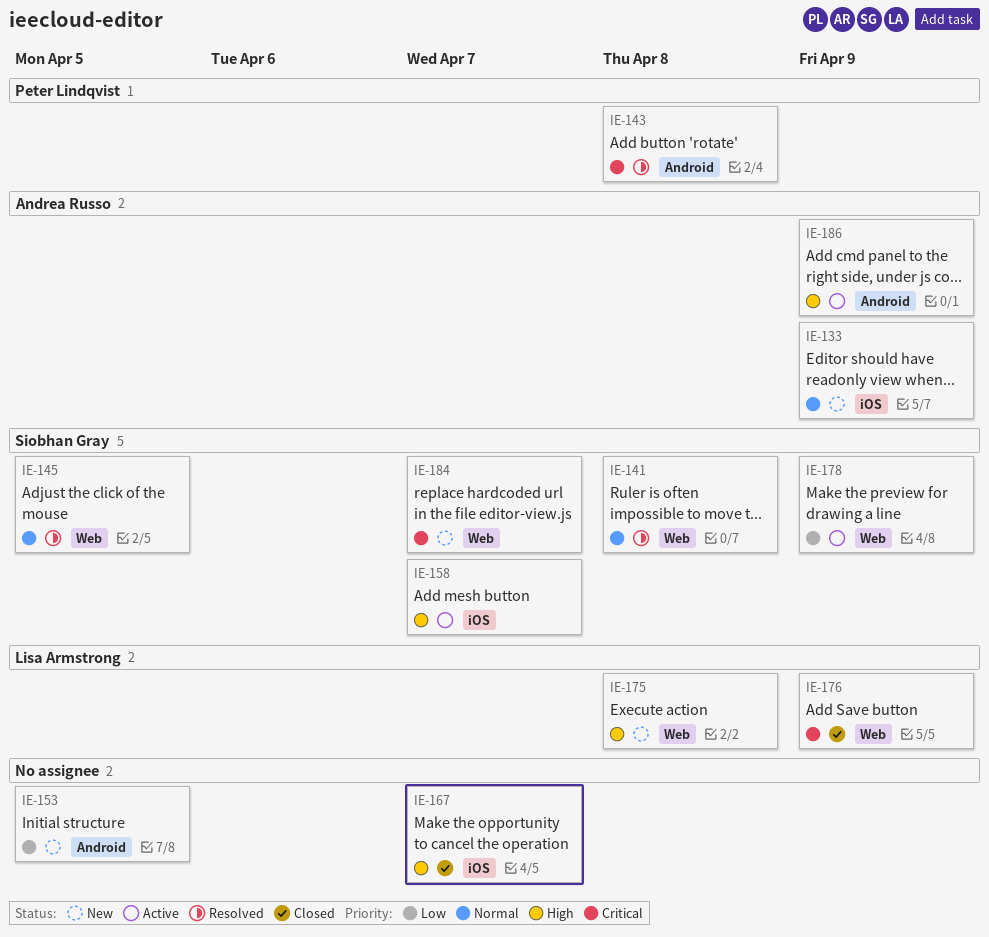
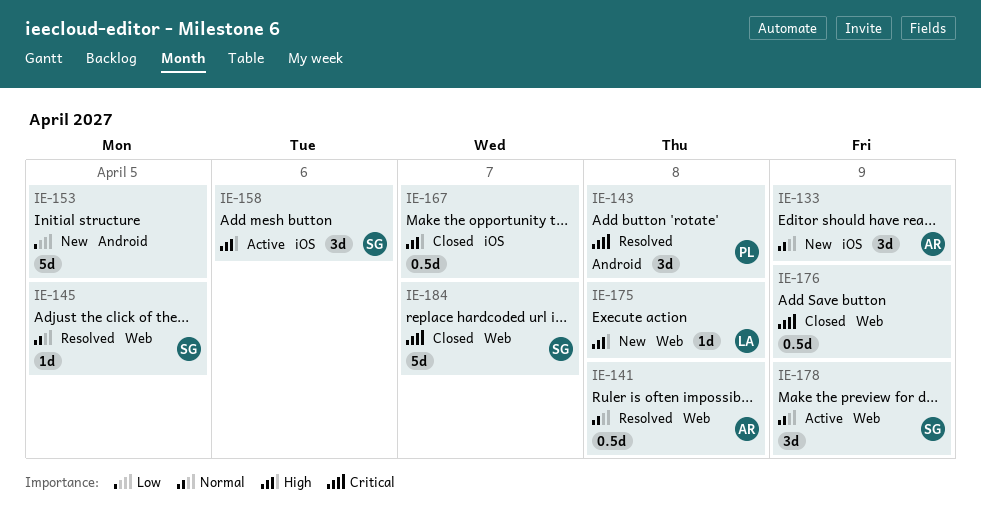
IE-141, owner: Siobhan Gray -> Andrea Russo
IE-158, due: Apr 7 -> Apr 6
IE-176, owner: Lisa Armstrong -> none
IE-178, priority: Low -> Normal
IE-184, status: New -> Closed
IE-186: present -> none

